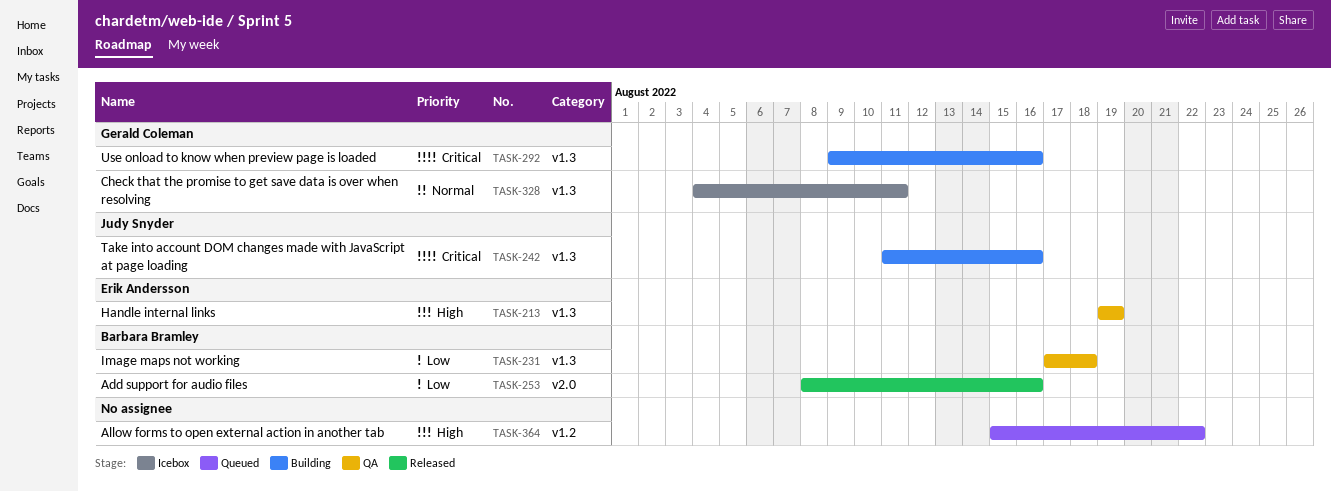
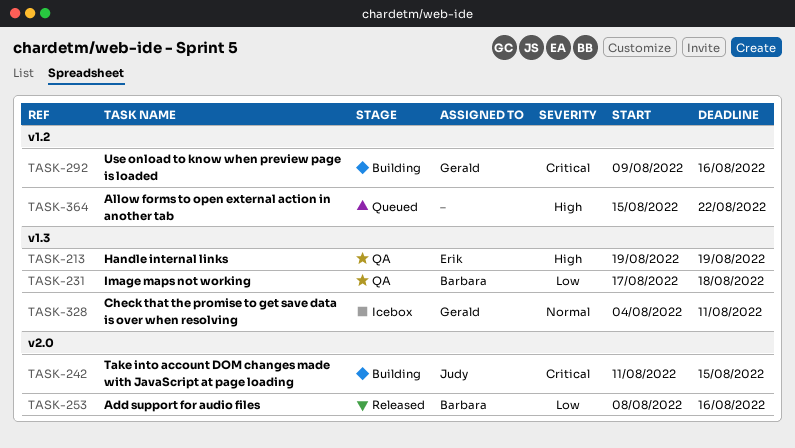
TASK-242, label: v1.3 -> v2.0
TASK-242, due: Aug 16 -> Aug 15
TASK-292, label: v1.3 -> v1.2

